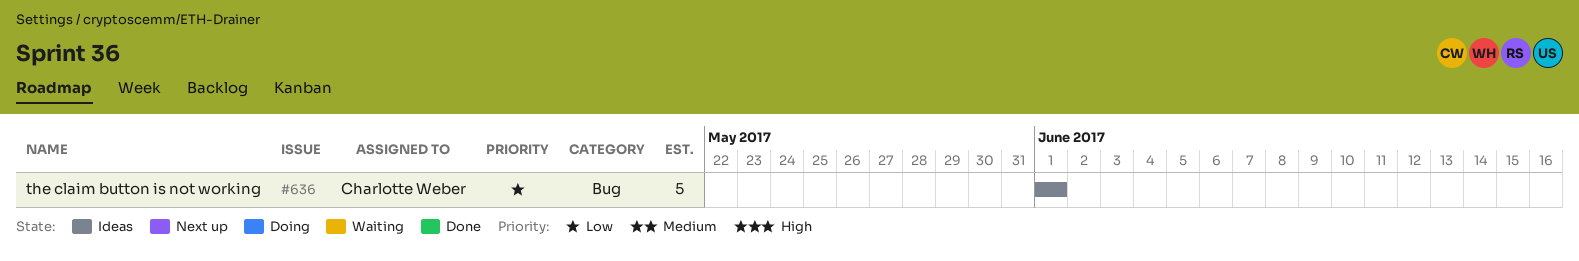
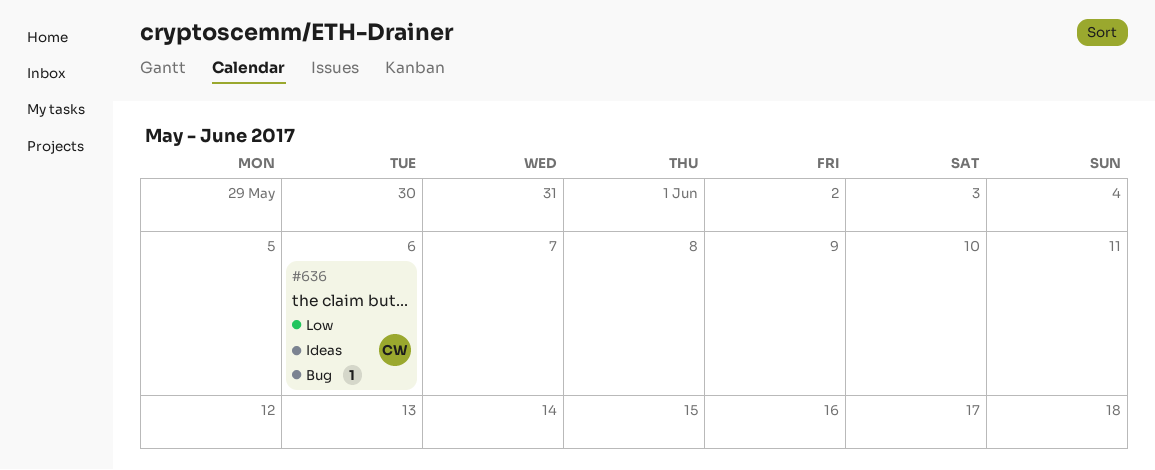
#636, estimate: 5 -> 1
#636, due: Jun 1 -> Jun 6

